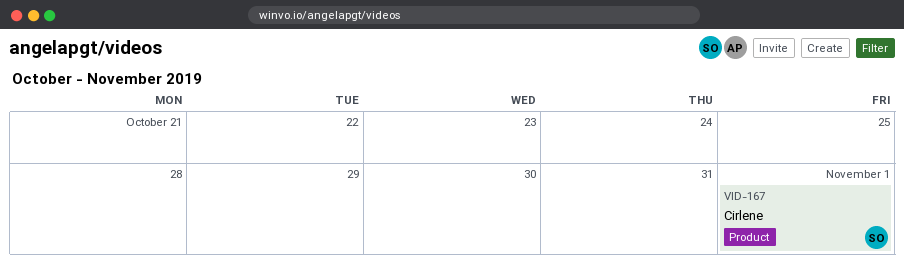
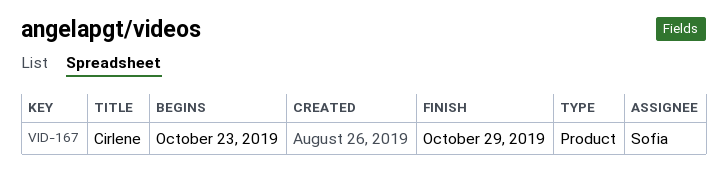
VID-167, due: Nov 1 -> Oct 29

